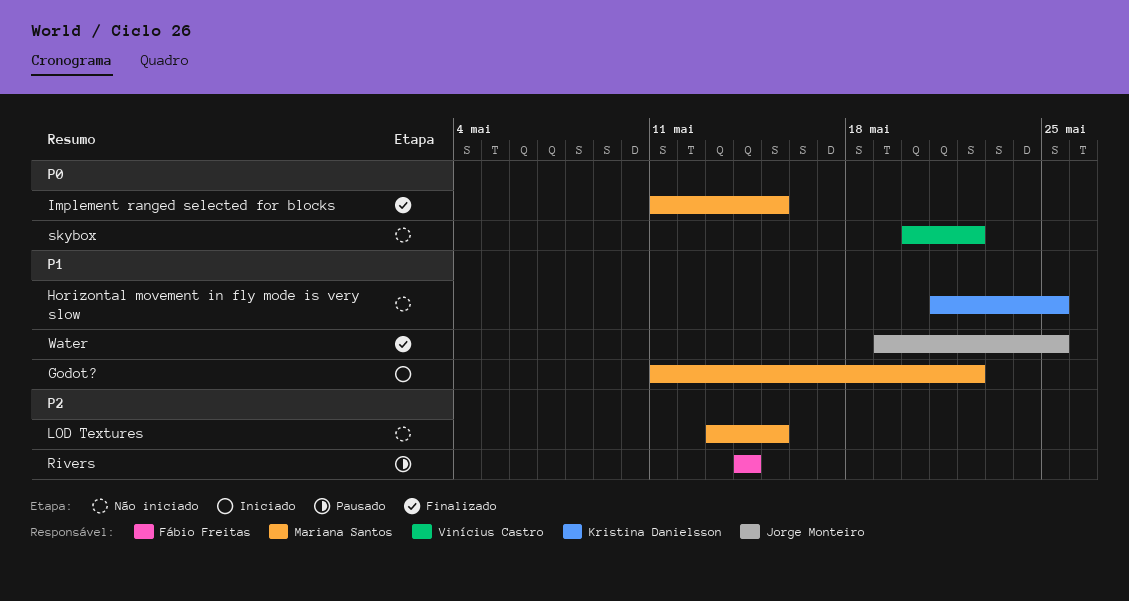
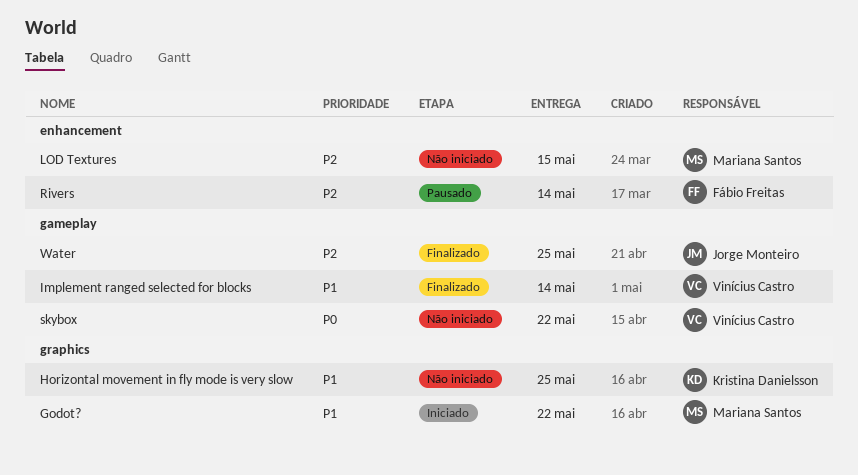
Implement ranged selected for blocks, owner: Mariana Santos -> Vinícius Castro
Implement ranged selected for blocks, priority: P0 -> P1
Implement ranged selected for blocks, due: May 15 -> May 14
Water, priority: P1 -> P2

